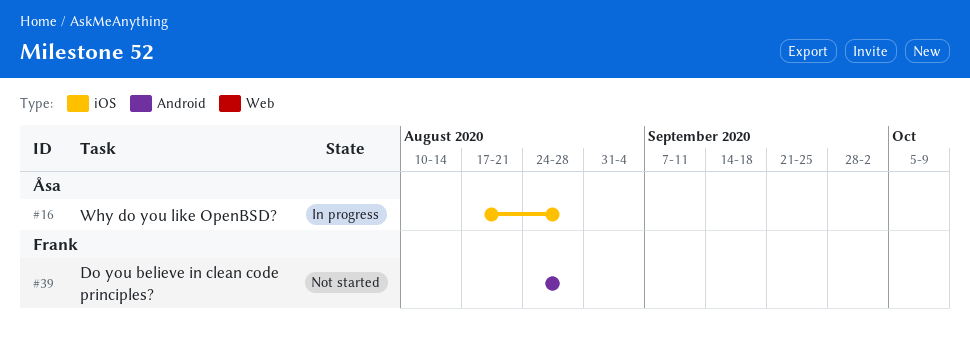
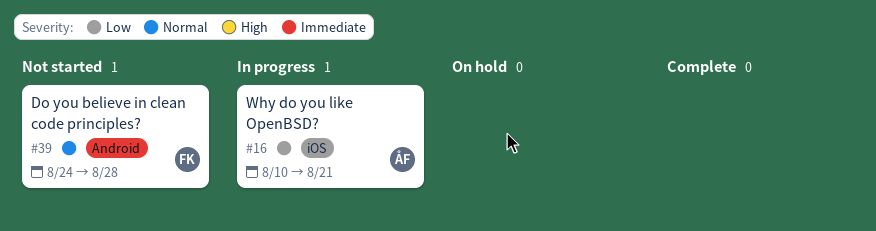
#16, start: Aug 17 -> Aug 10
#16, due: Aug 28 -> Aug 21

